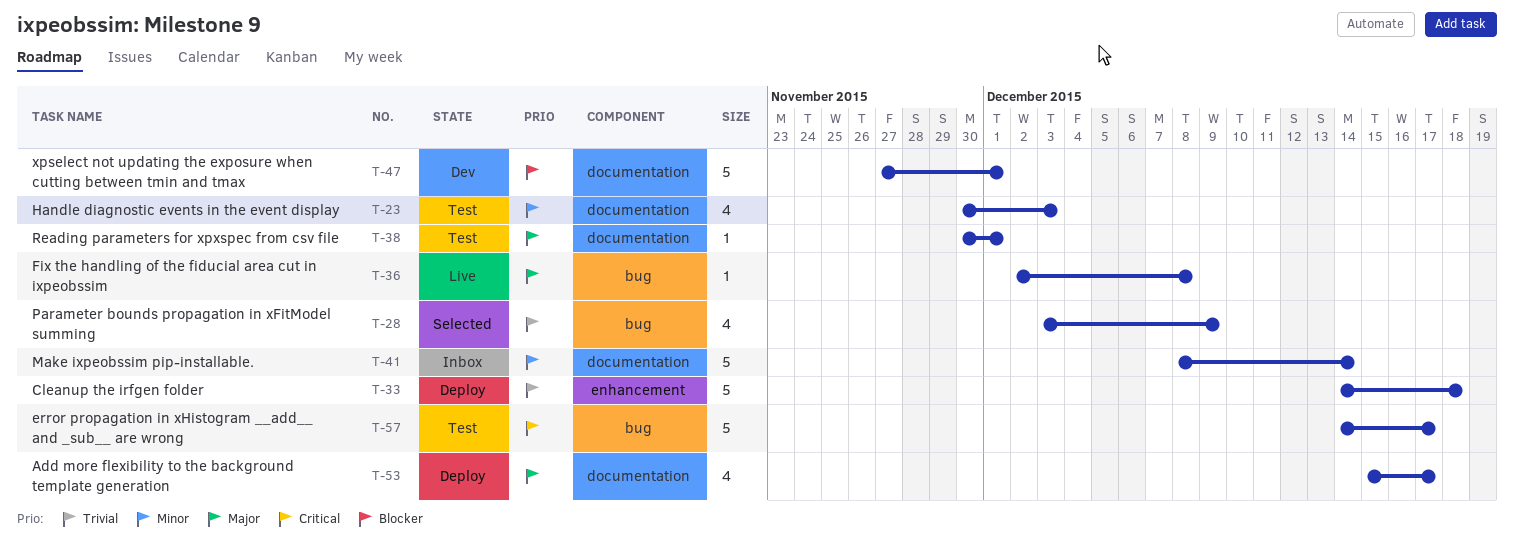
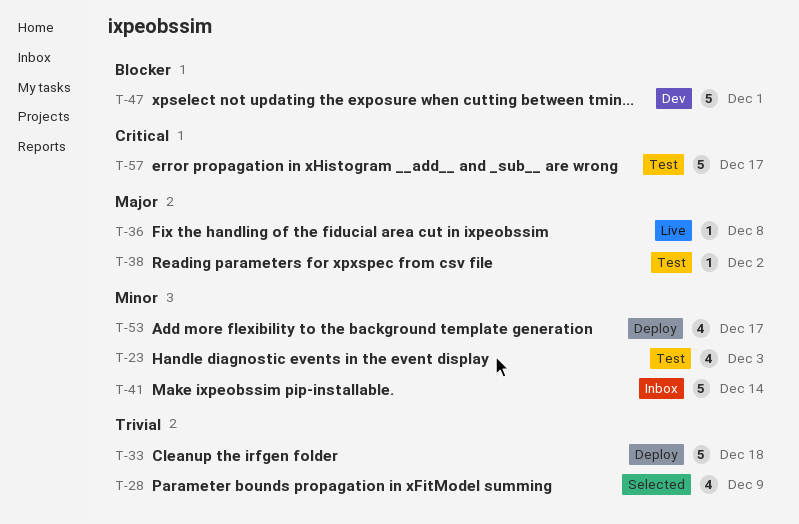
T-38, due: Dec 1 -> Dec 2
T-53, priority: Major -> Minor

